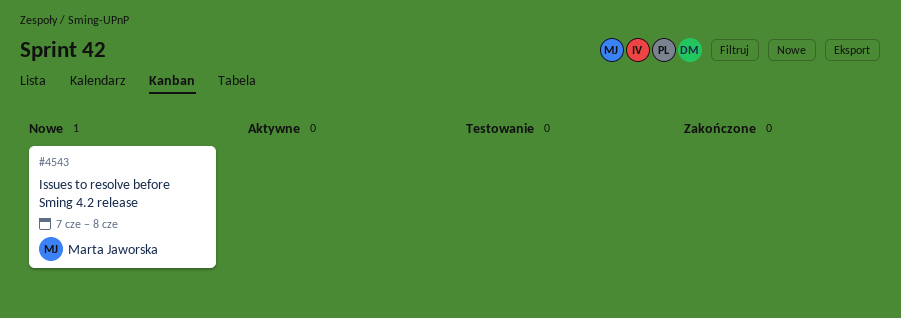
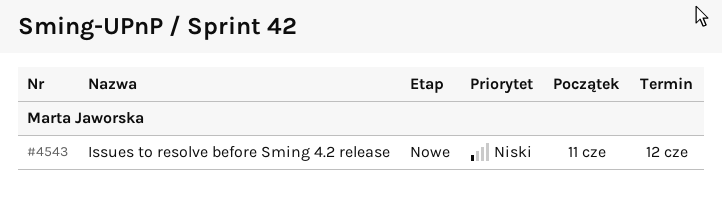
#4543, start: Jun 7 -> Jun 11
#4543, due: Jun 8 -> Jun 12

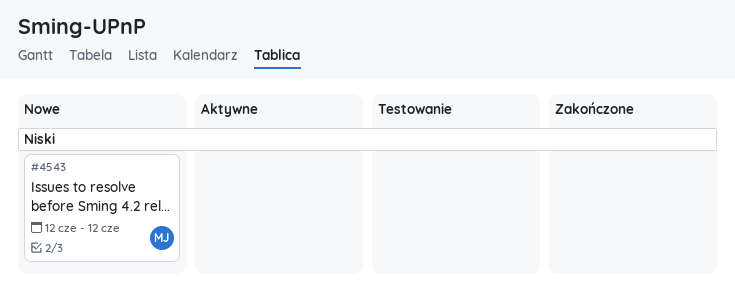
#4543, start: Jun 11 -> Jun 12

